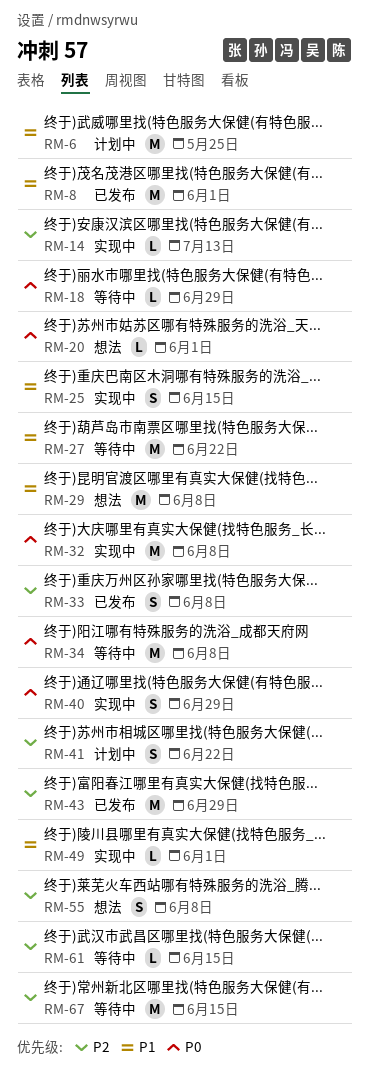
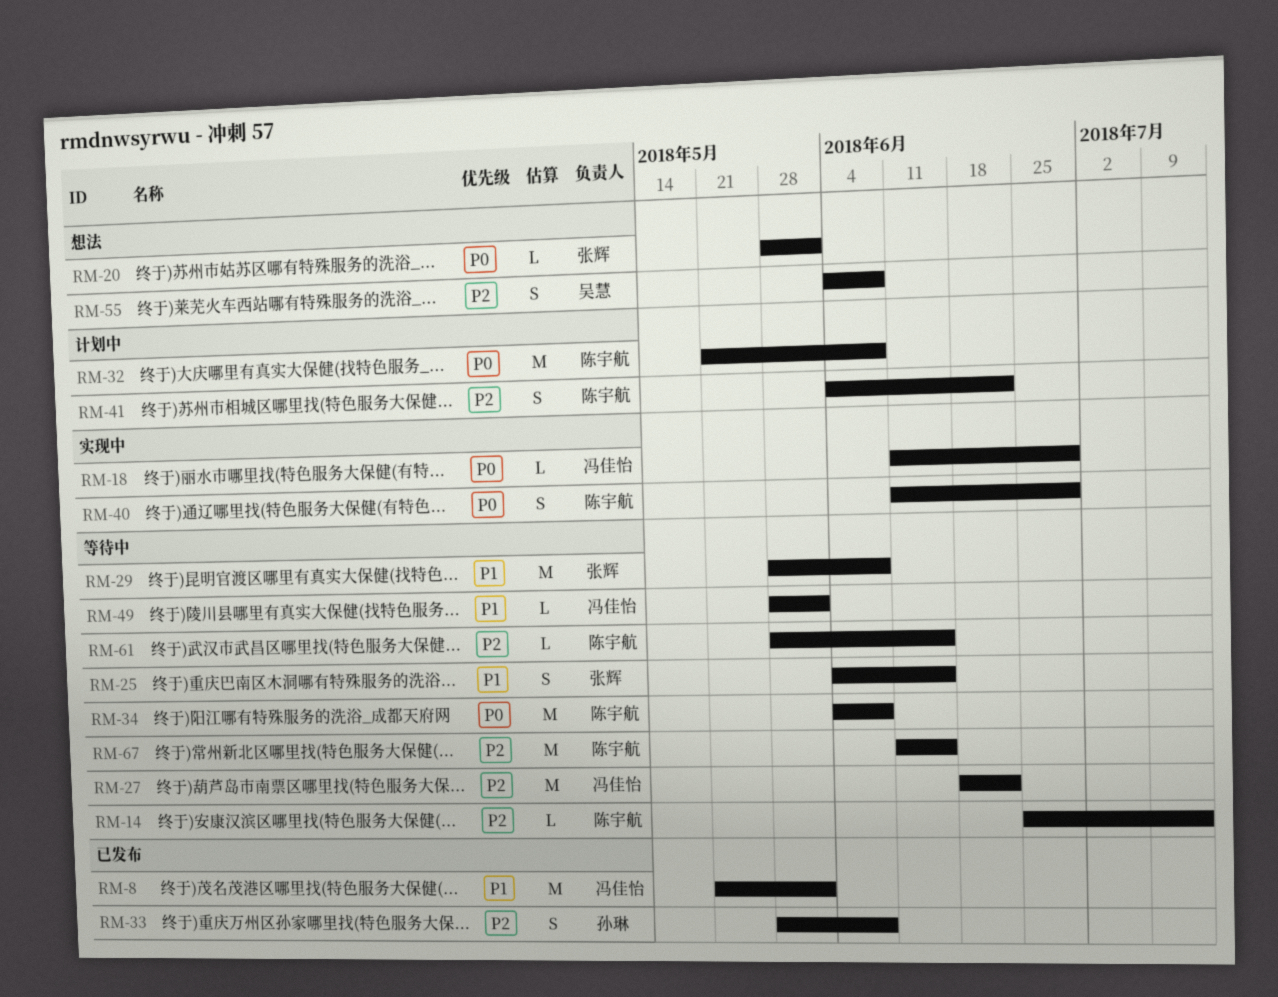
RM-6: present -> none
RM-14, status: 实现中 -> 等待中
RM-18, status: 等待中 -> 实现中
RM-25, status: 实现中 -> 等待中
RM-27, priority: P1 -> P2
RM-29, status: 想法 -> 等待中
RM-32, status: 实现中 -> 计划中
RM-43: present -> none
RM-49, status: 实现中 -> 等待中

